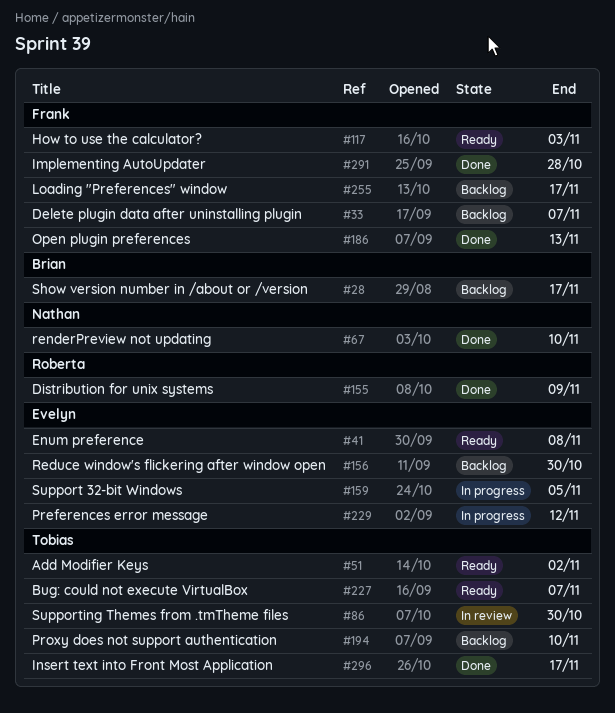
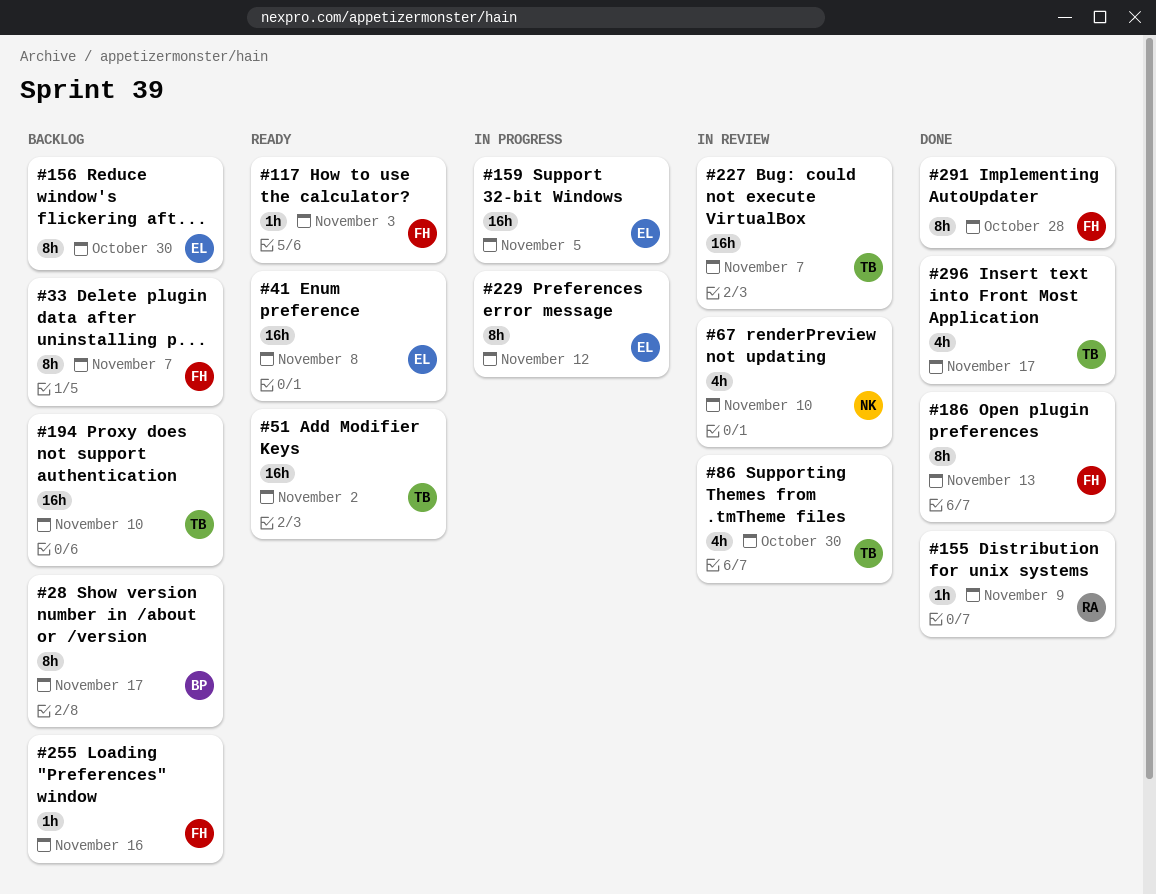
#67, status: Done -> In review
#227, status: Ready -> In review
#255, due: Nov 17 -> Nov 16

